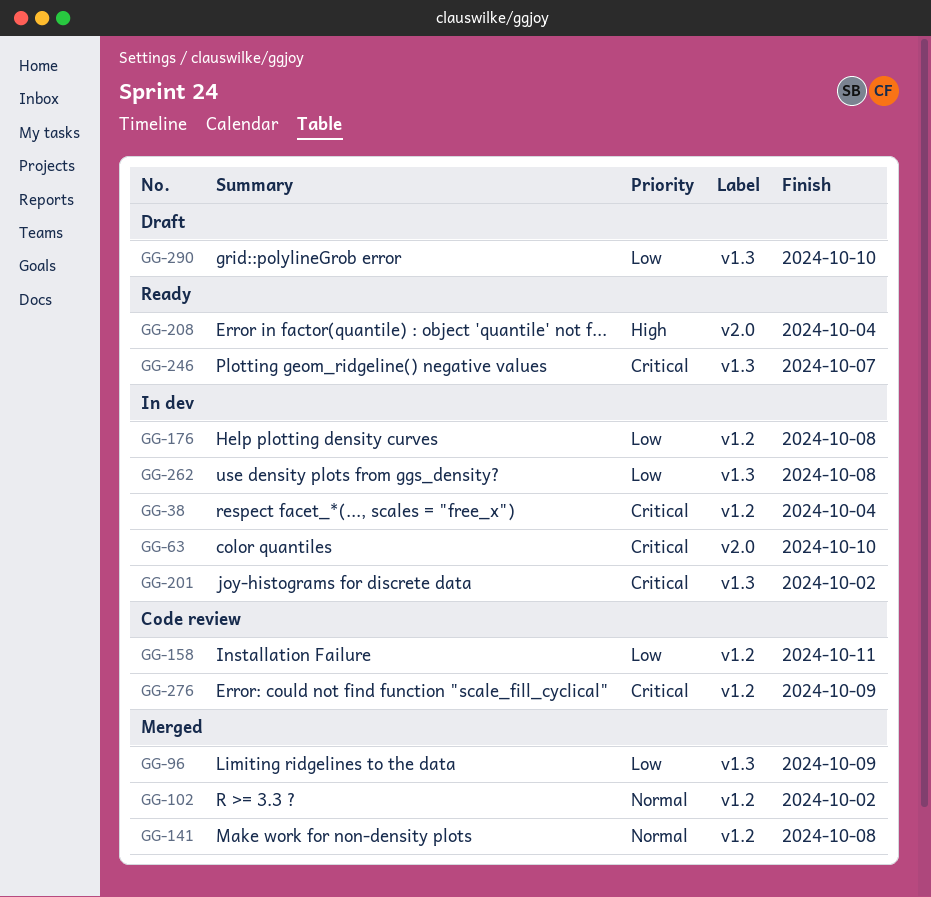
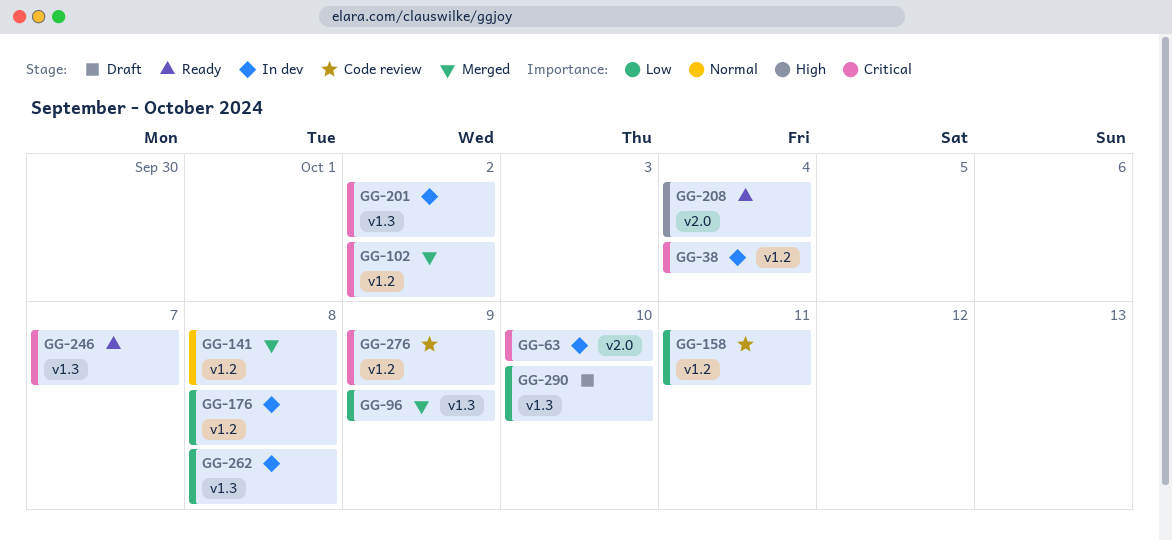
GG-102, priority: Normal -> Critical

